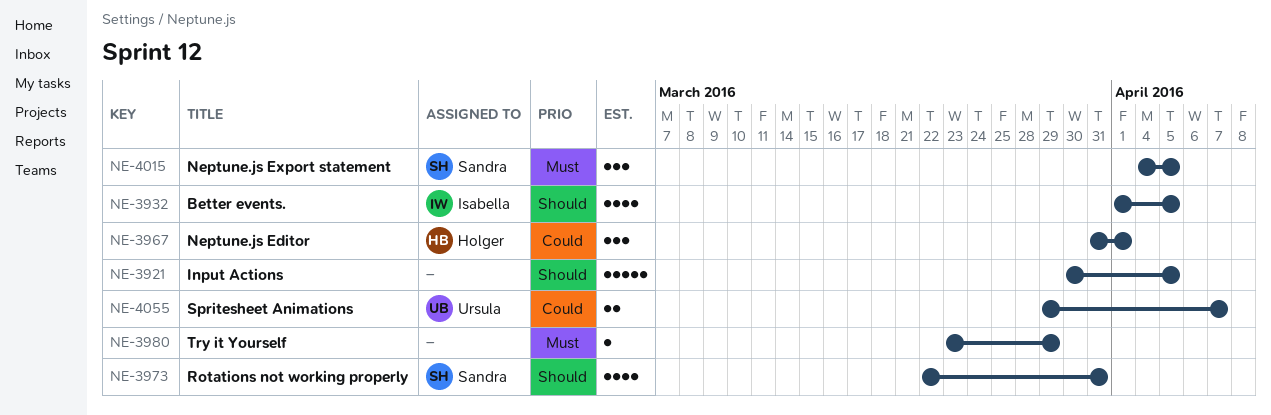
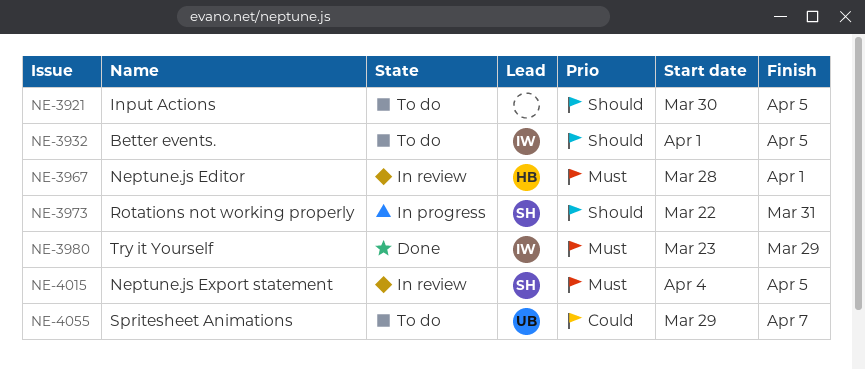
NE-3967, priority: Could -> Must
NE-3967, start: Mar 31 -> Mar 28
NE-3980, owner: none -> Isabella

